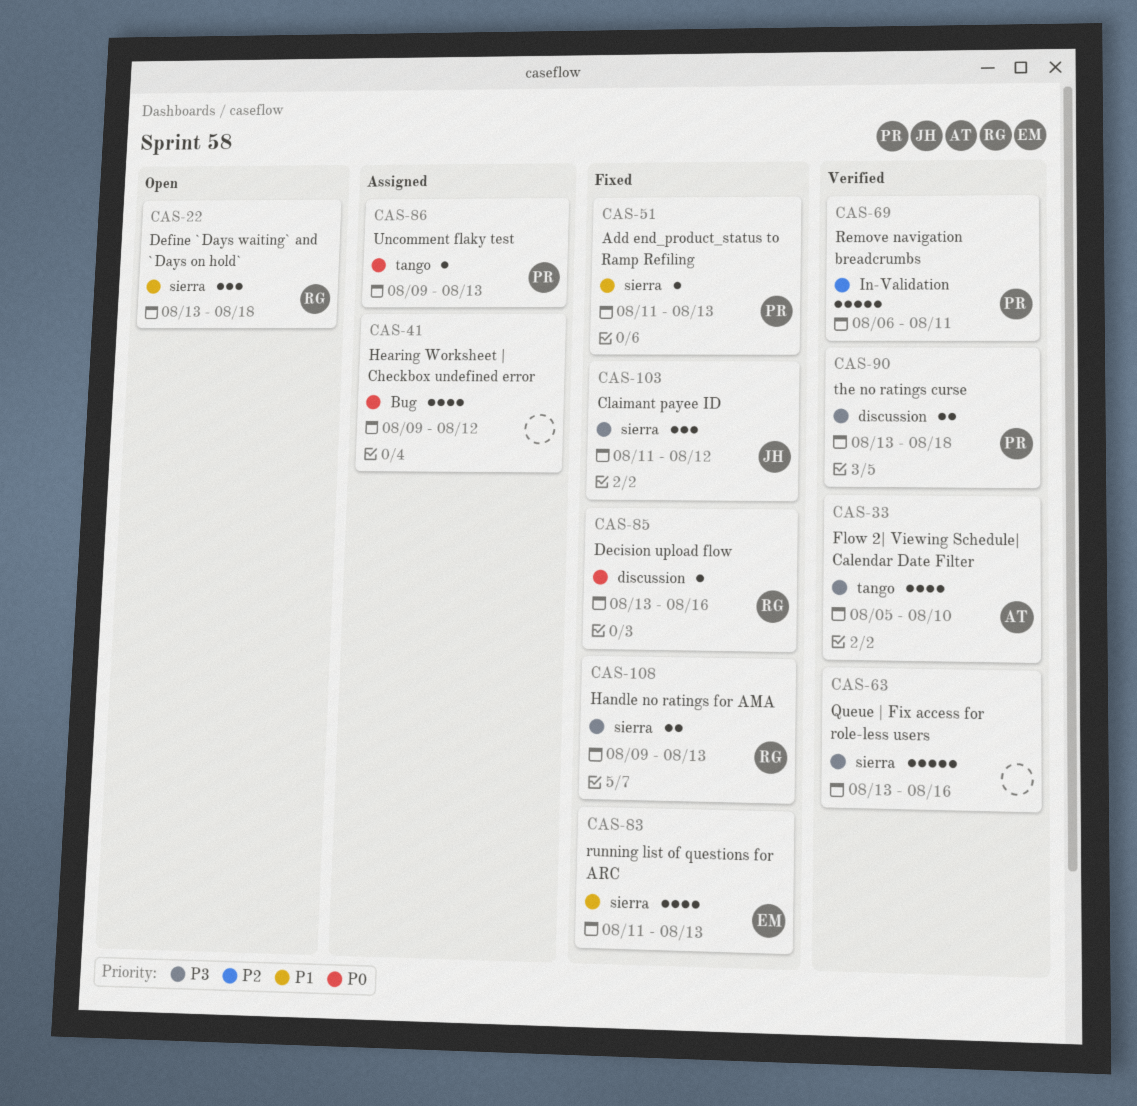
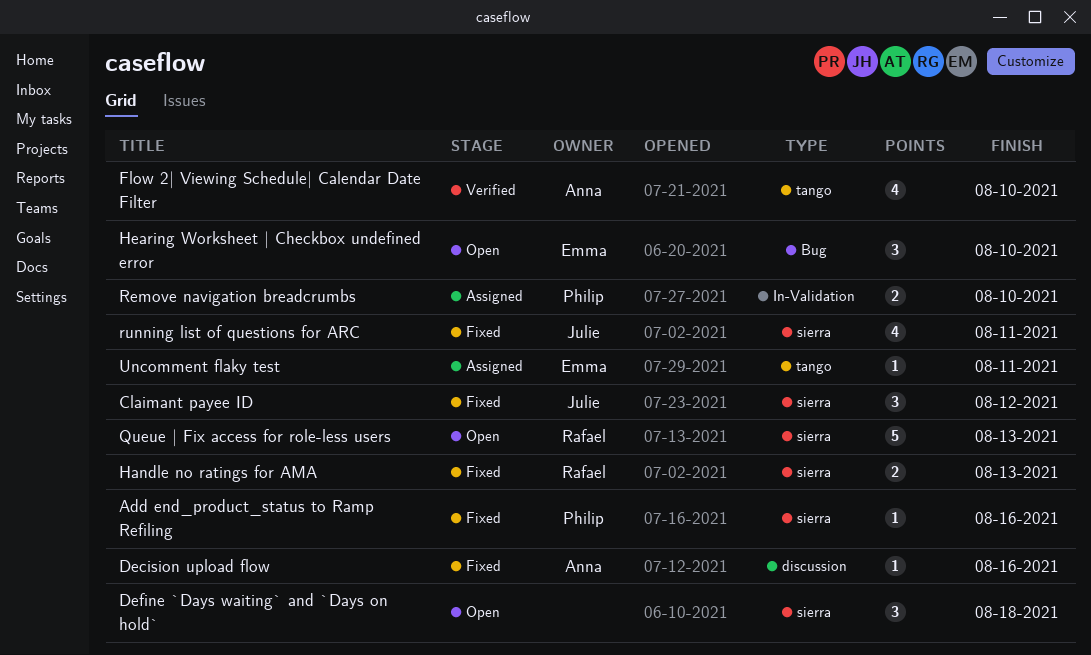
Add end_product_status to Ramp Refiling, due: Aug 13 -> Aug 16
Decision upload flow, owner: Rafael -> Anna
Define `Days waiting` and `Days on hold`, owner: Rafael -> none
Hearing Worksheet | Checkbox undefined error, status: Assigned -> Open
Hearing Worksheet | Checkbox undefined error, owner: none -> Emma
Hearing Worksheet | Checkbox undefined error, estimate: 4 -> 3
Hearing Worksheet | Checkbox undefined error, due: Aug 12 -> Aug 10
Queue | Fix access for role-less users, status: Verified -> Open
Queue | Fix access for role-less users, owner: none -> Rafael
Queue | Fix access for role-less users, due: Aug 16 -> Aug 13
Remove navigation breadcrumbs, status: Verified -> Assigned
Remove navigation breadcrumbs, estimate: 5 -> 2
Remove navigation breadcrumbs, due: Aug 11 -> Aug 10
running list of questions for ARC, owner: Emma -> Julie
running list of questions for ARC, due: Aug 13 -> Aug 11
the no ratings curse: present -> none
Uncomment flaky test, owner: Philip -> Emma
Uncomment flaky test, due: Aug 13 -> Aug 11

